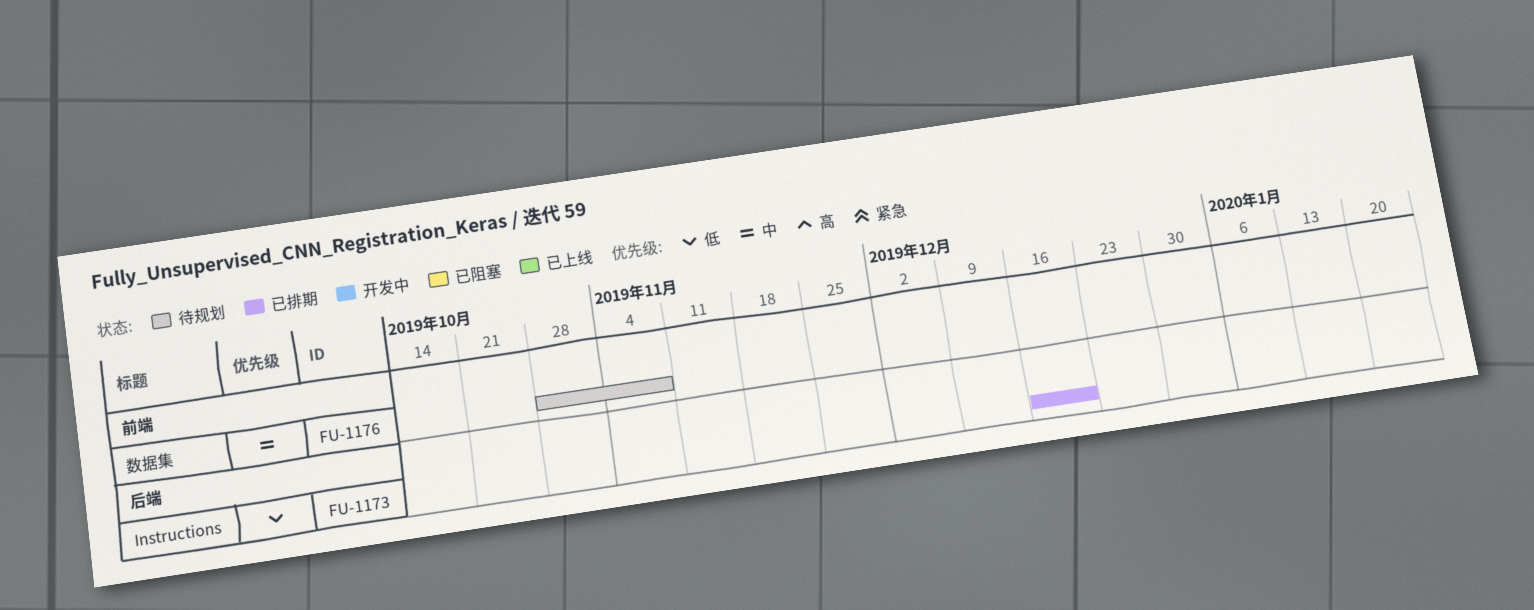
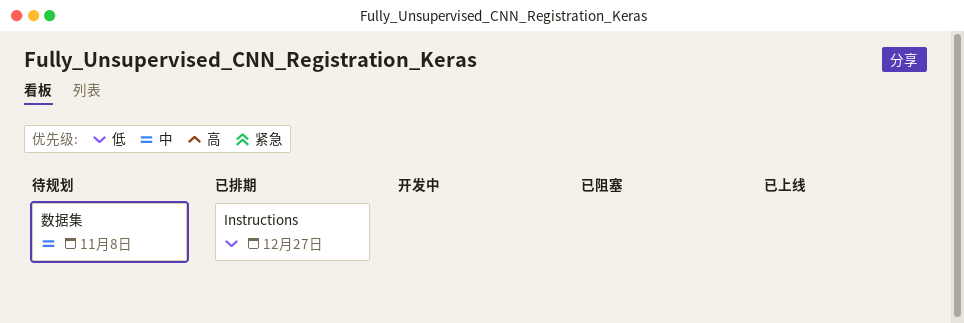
Instructions, due: Dec 20 -> Dec 27

